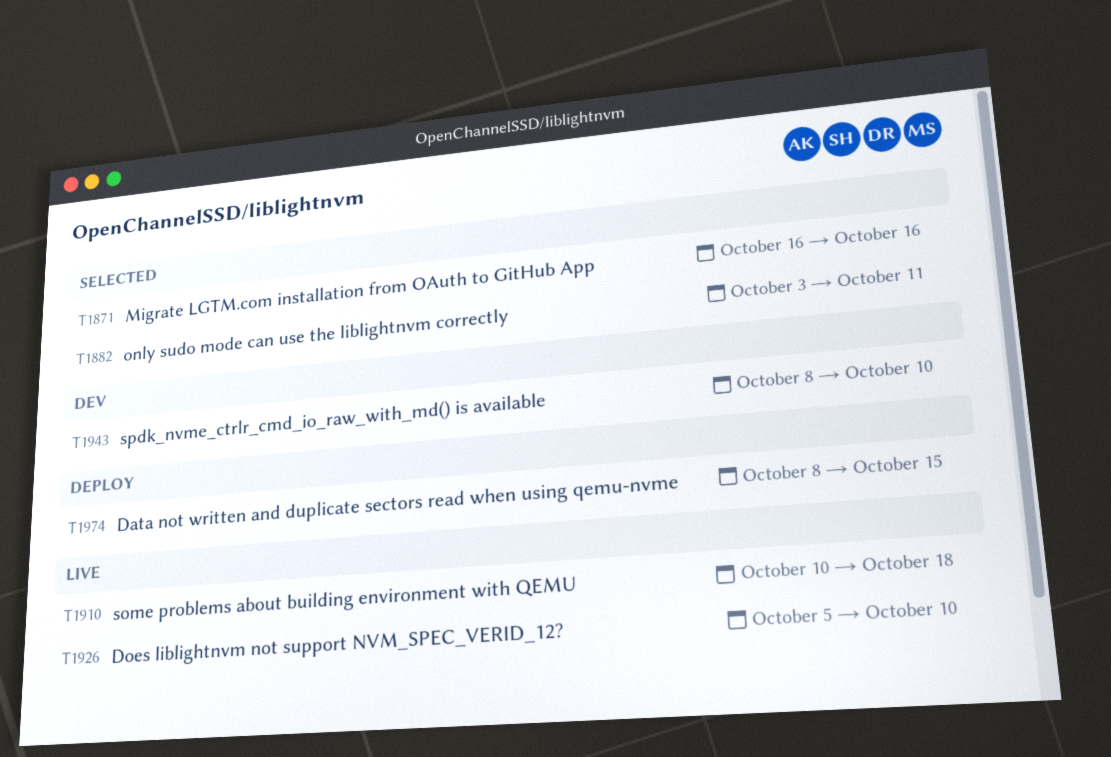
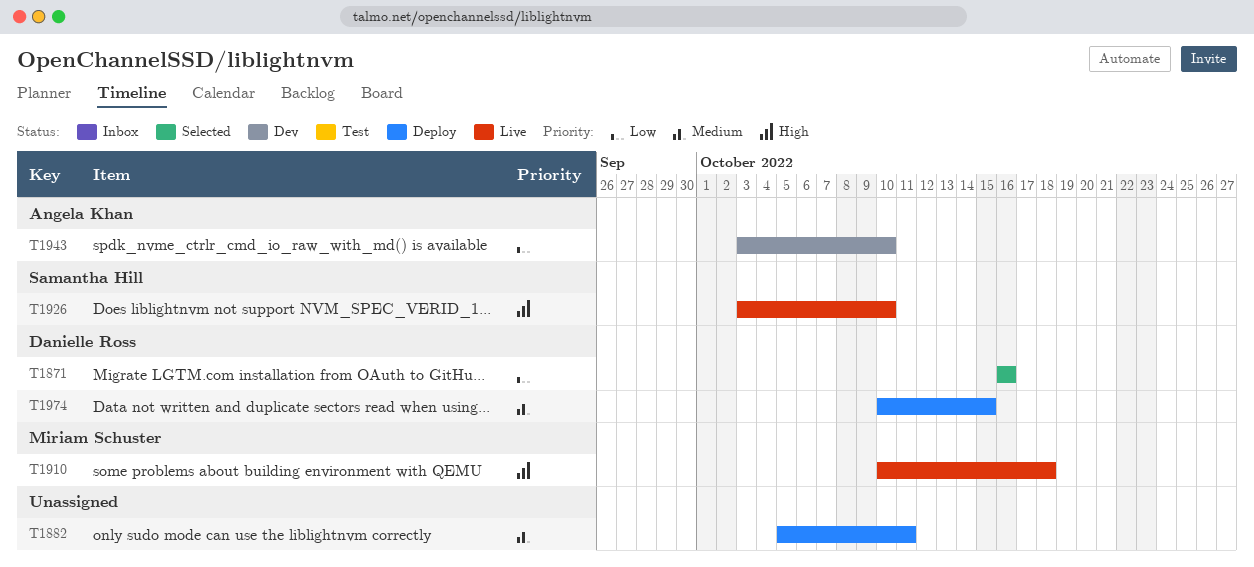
T1882, status: Selected -> Deploy
T1882, start: Oct 3 -> Oct 5
T1926, start: Oct 5 -> Oct 3
T1943, start: Oct 8 -> Oct 3
T1974, start: Oct 8 -> Oct 10

